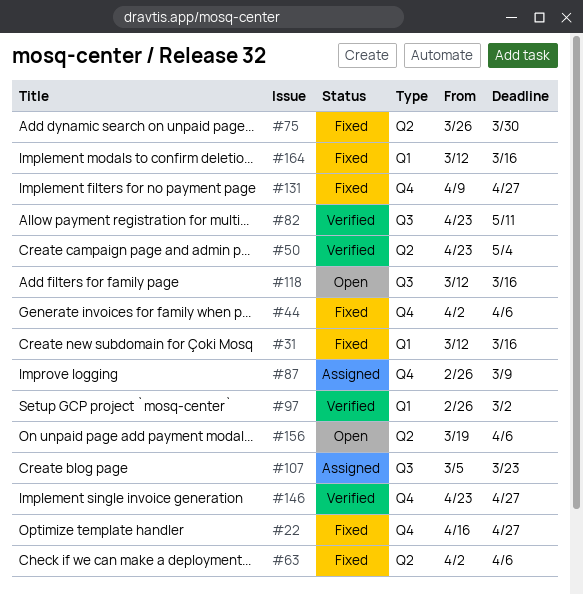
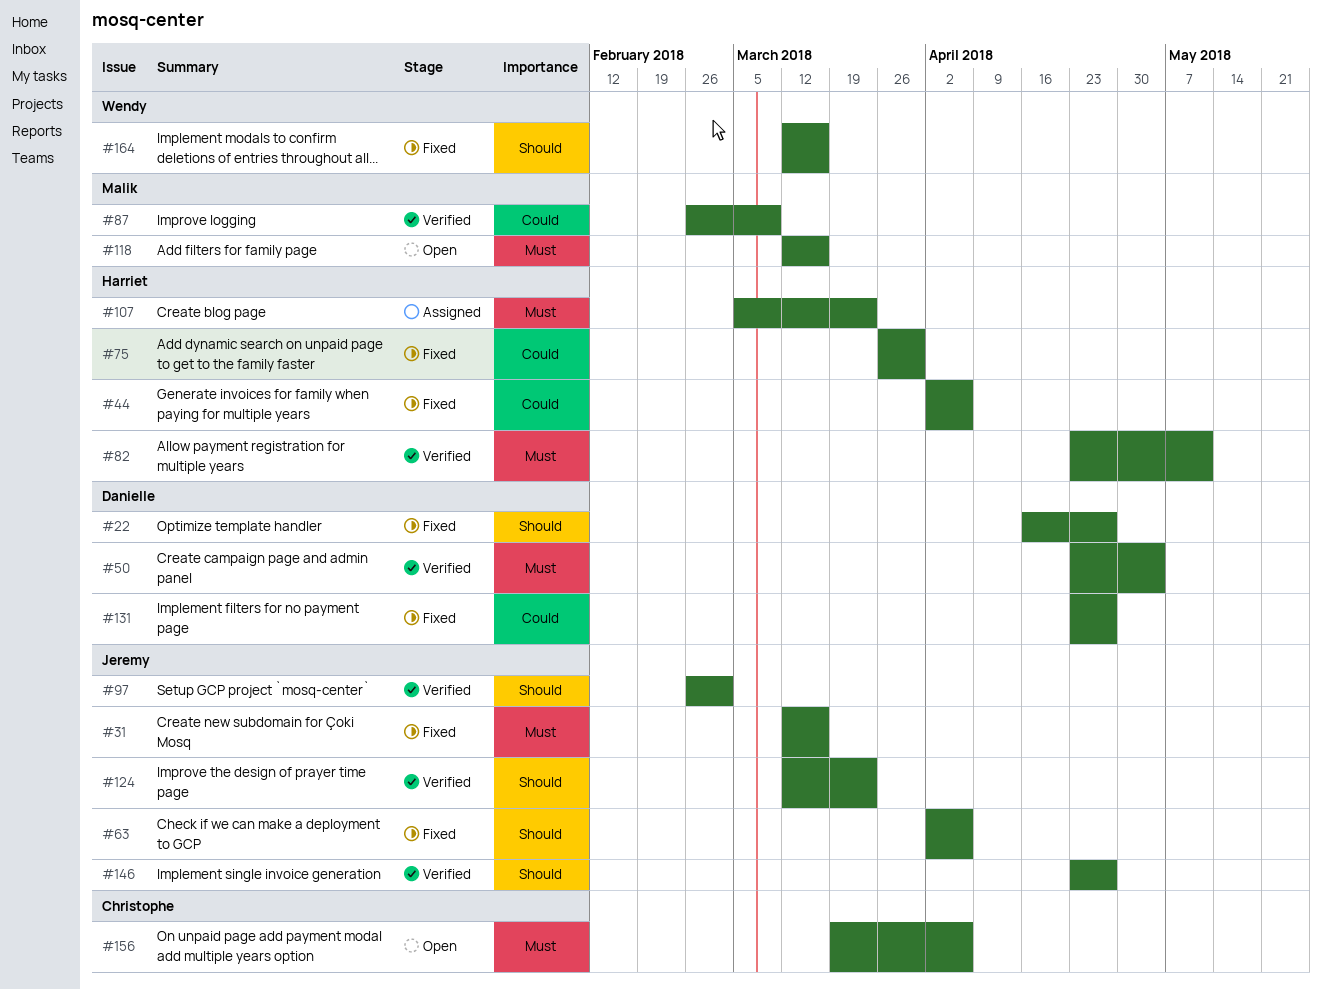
#87, status: Assigned -> Verified
#124: none -> present
#131, start: Apr 9 -> Apr 23

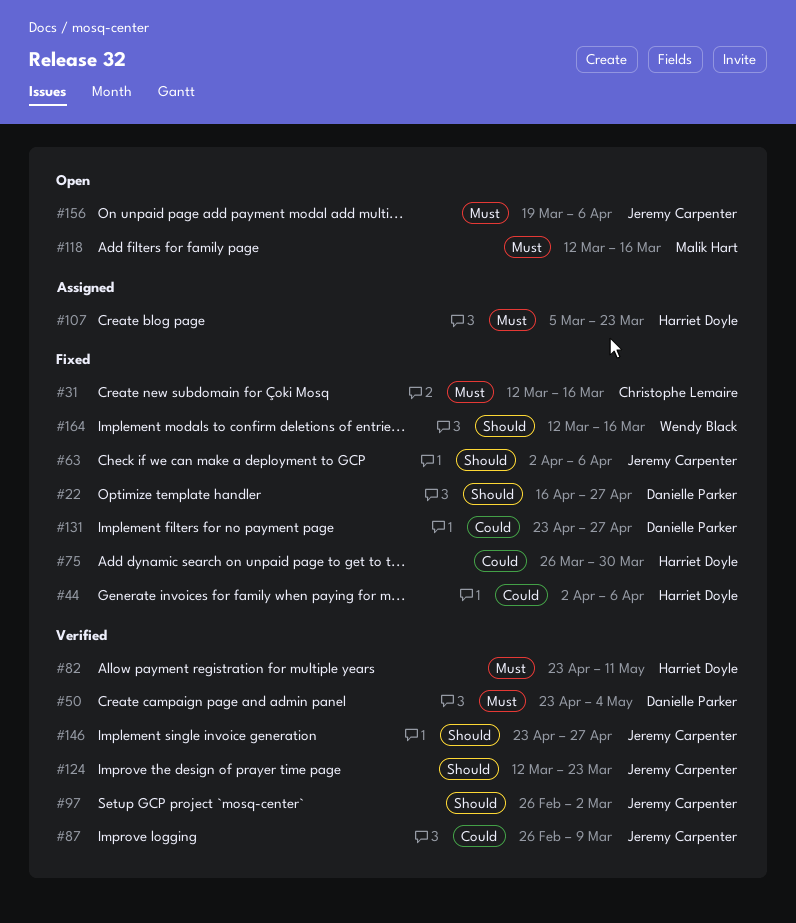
#31, owner: Jeremy Carpenter -> Christophe Lemaire
#87, owner: Malik Hart -> Jeremy Carpenter
#156, owner: Christophe Lemaire -> Jeremy Carpenter

